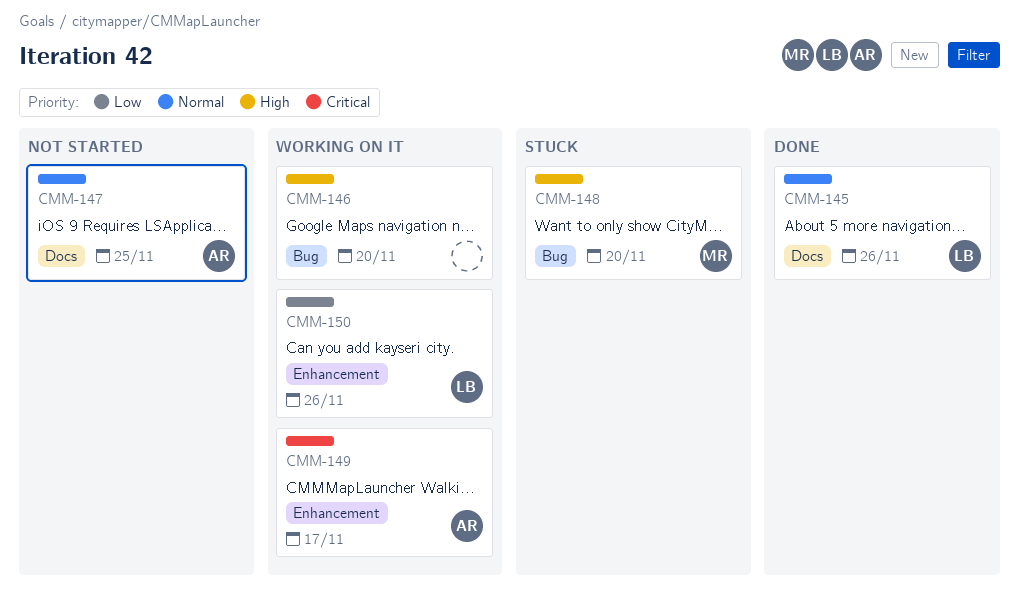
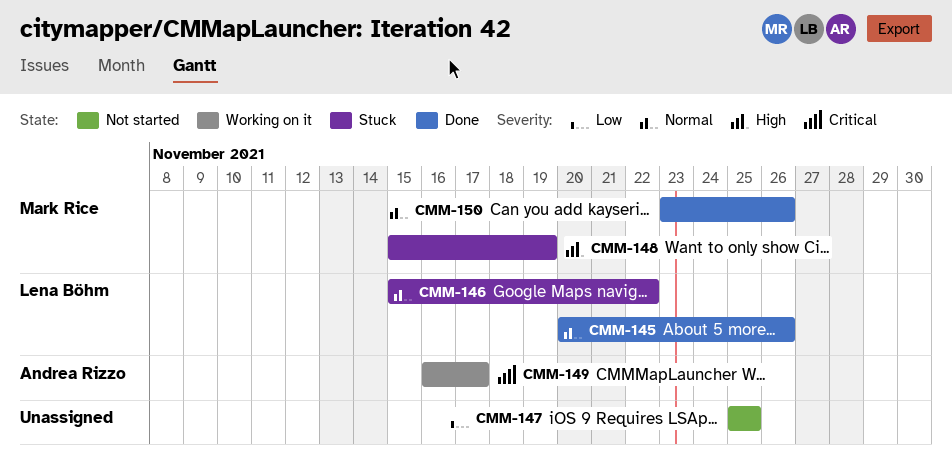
CMM-146, status: Working on it -> Stuck
CMM-146, owner: none -> Lena Böhm
CMM-146, priority: High -> Normal
CMM-146, due: Nov 20 -> Nov 22
CMM-147, owner: Andrea Rizzo -> none
CMM-147, priority: Normal -> Low
CMM-148, due: Nov 20 -> Nov 19
CMM-150, status: Working on it -> Done
CMM-150, owner: Lena Böhm -> Mark Rice
CMM-150, priority: Low -> Normal

